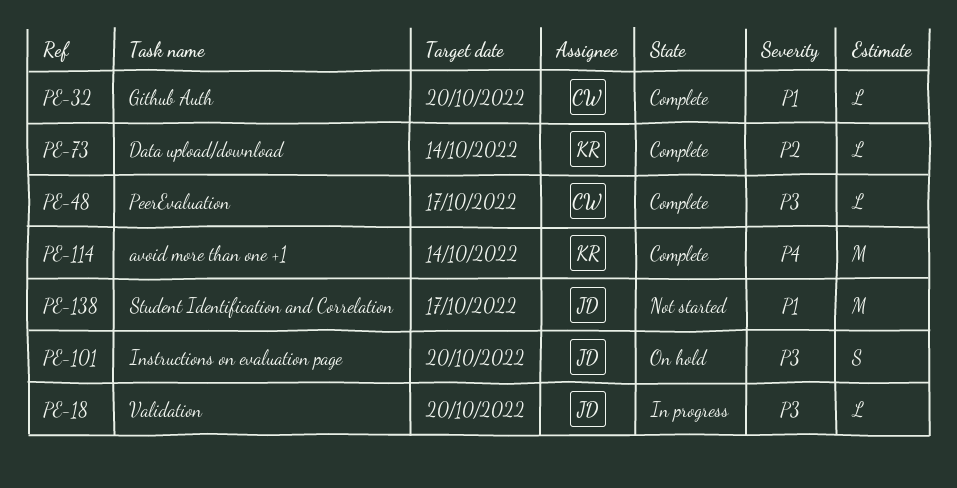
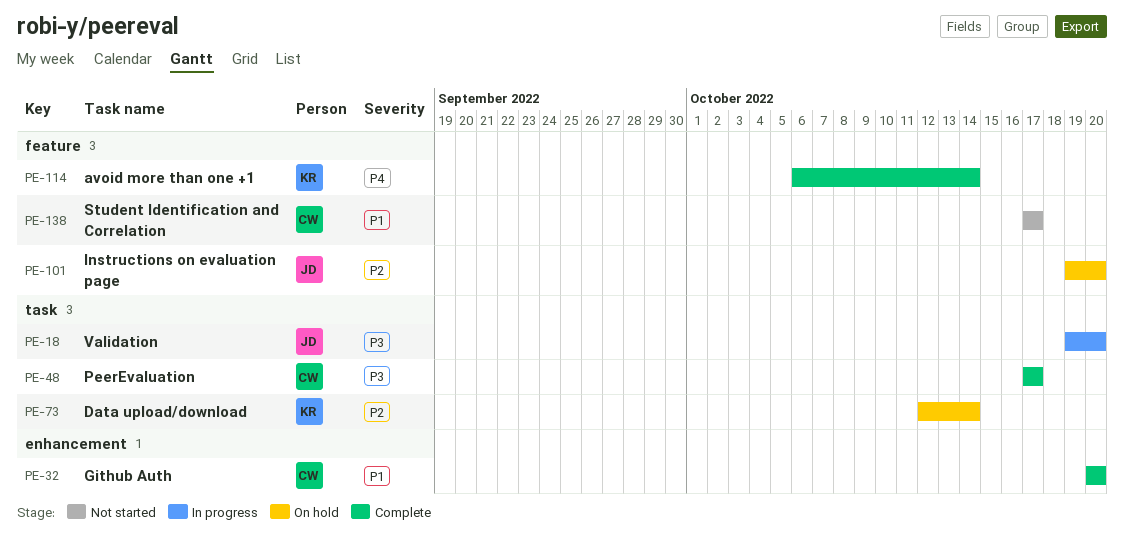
PE-73, status: Complete -> On hold
PE-101, priority: P3 -> P2
PE-138, owner: JD -> CW

